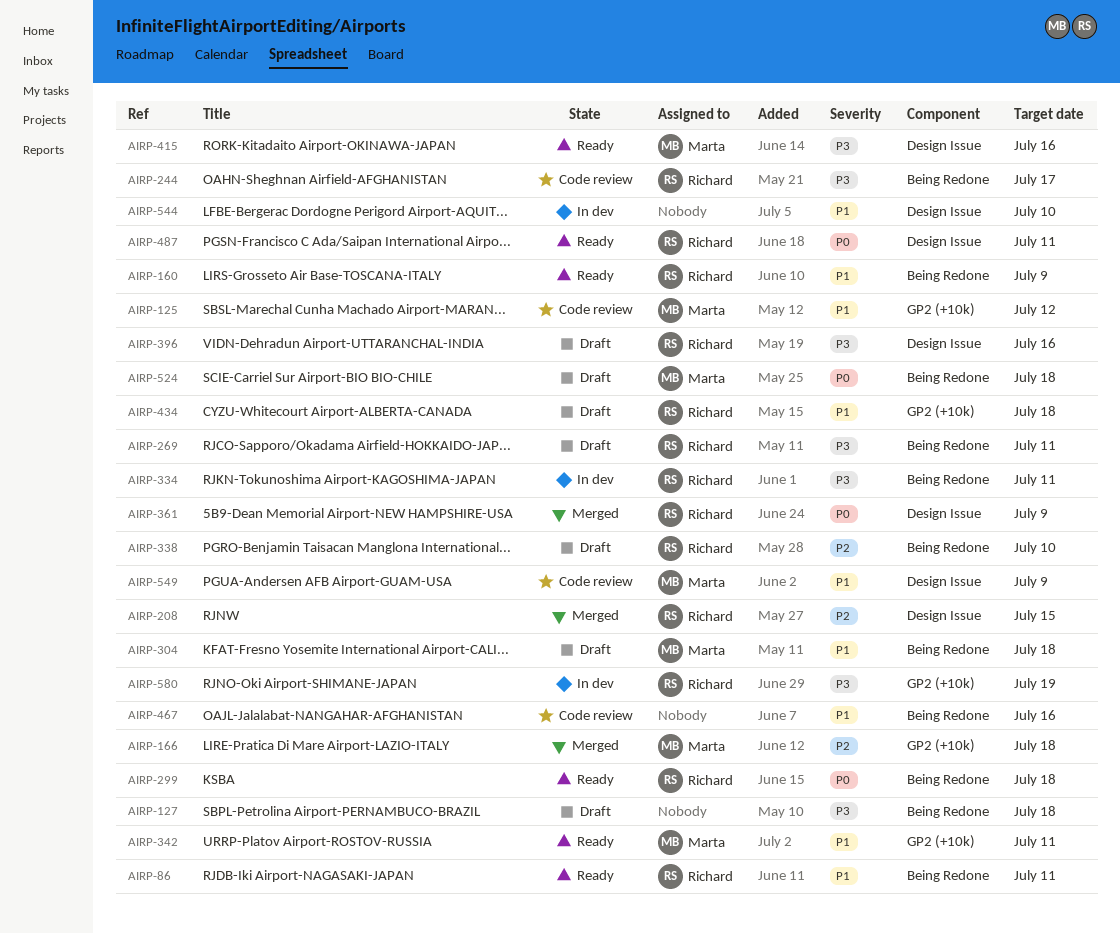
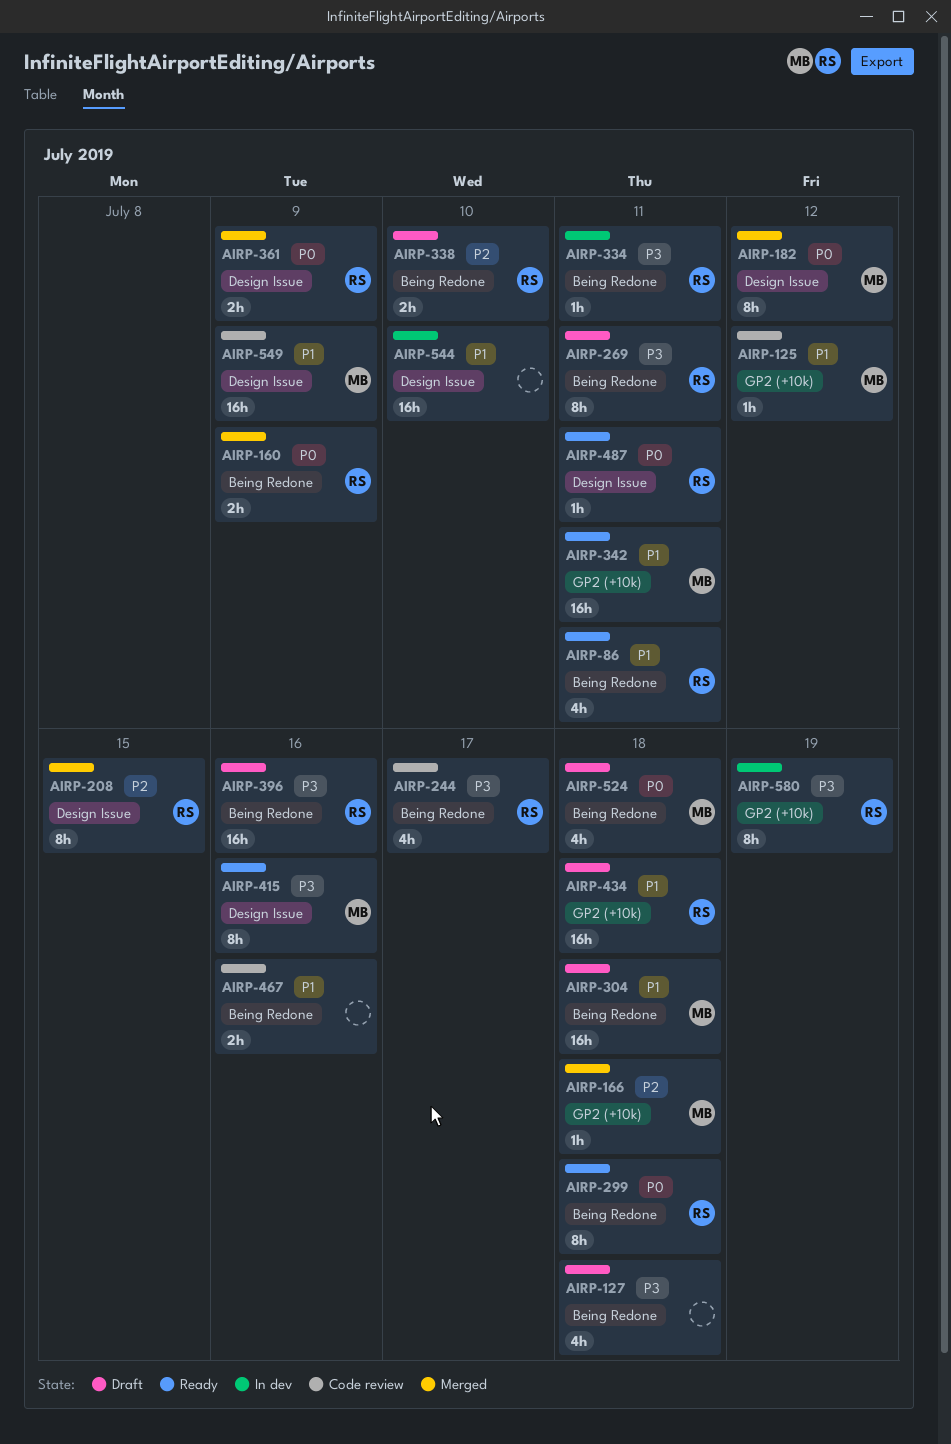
AIRP-160, status: Ready -> Merged
AIRP-160, priority: P1 -> P0
AIRP-182: none -> present
AIRP-396, label: Design Issue -> Being Redone

